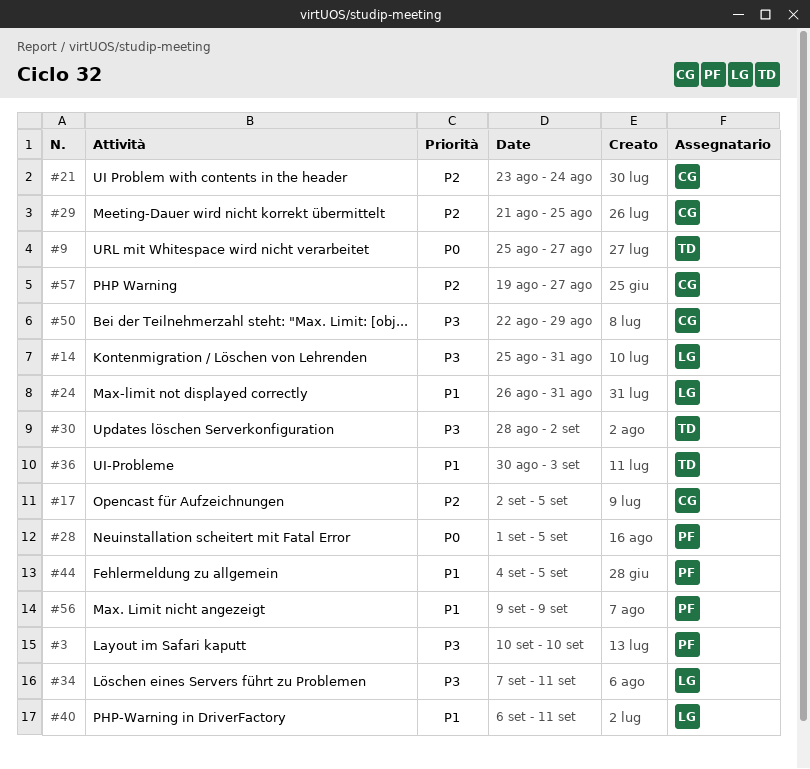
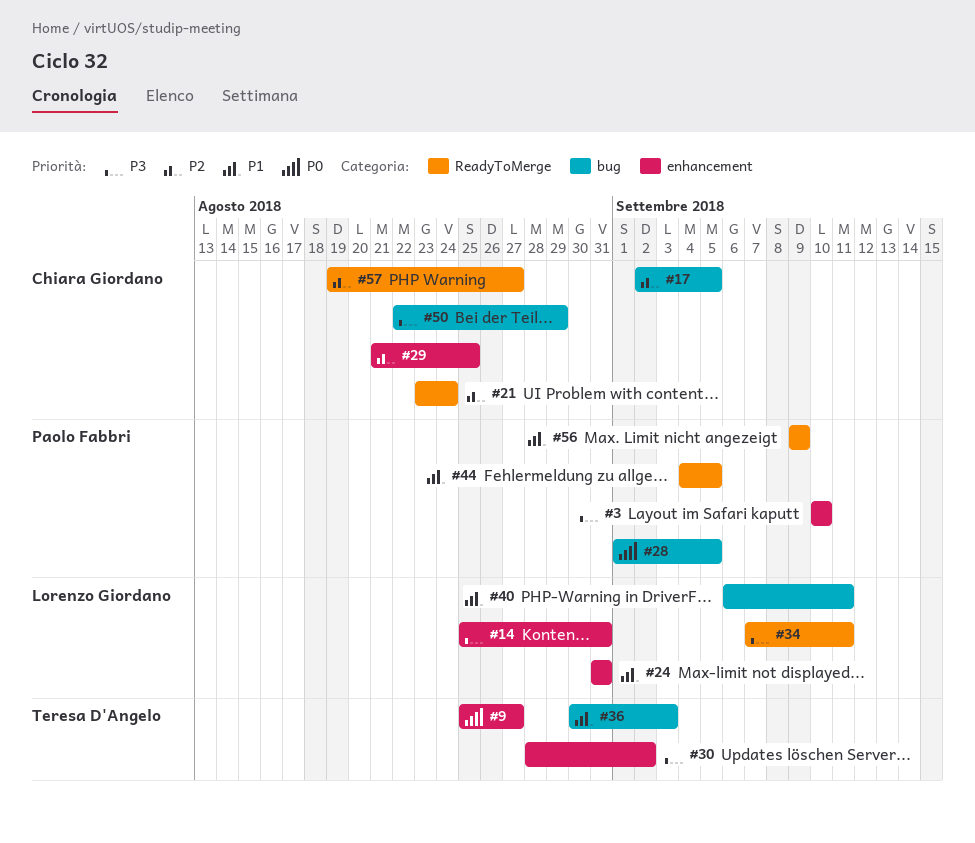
#24, start: Aug 26 -> Aug 31

